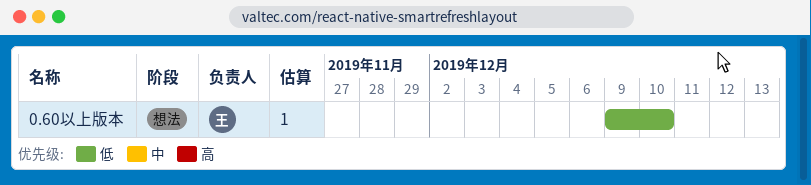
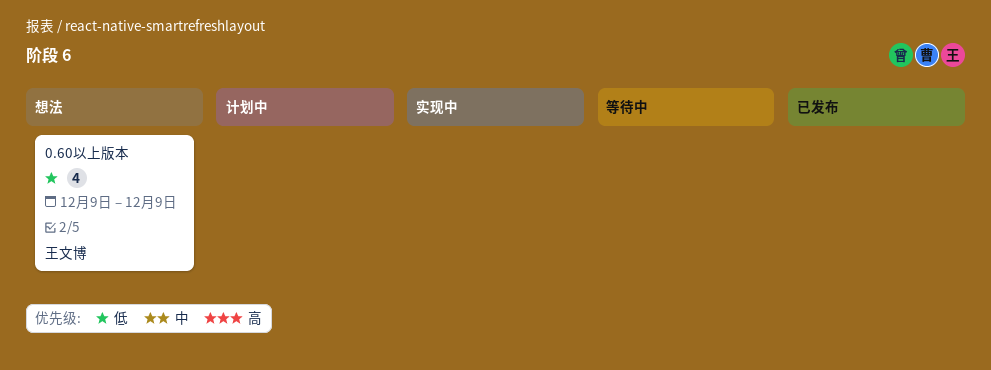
0.60以上版本, estimate: 1 -> 4
0.60以上版本, due: Dec 10 -> Dec 9

